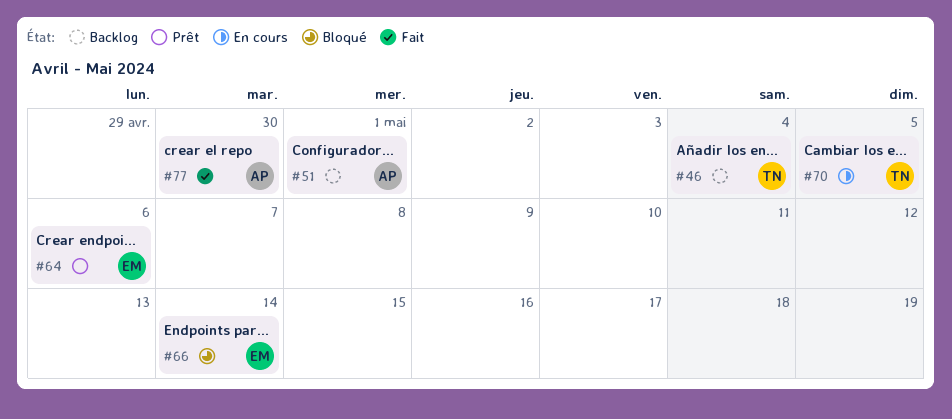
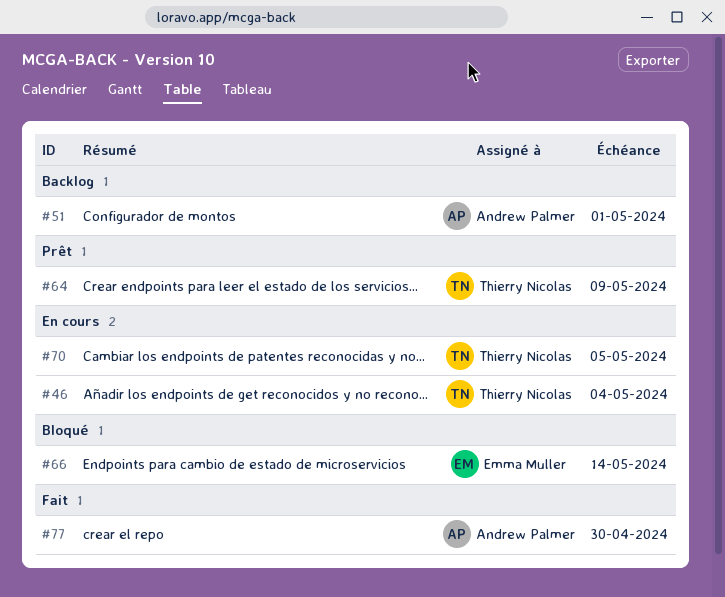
#46, status: Backlog -> En cours
#64, owner: Emma Muller -> Thierry Nicolas
#64, due: May 6 -> May 9

